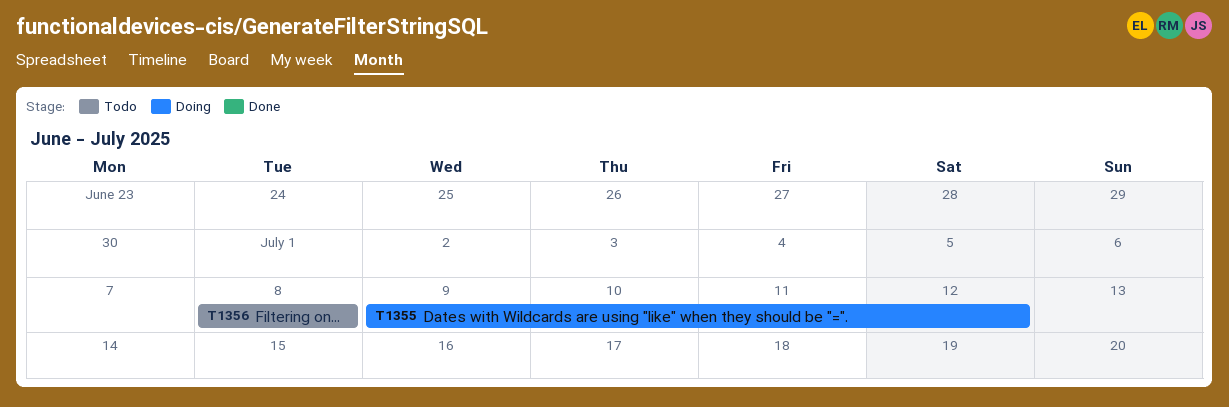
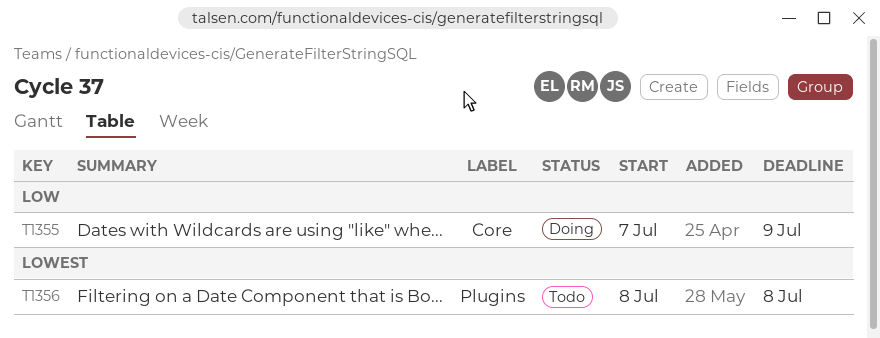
T1355, start: Jul 9 -> Jul 7
T1355, due: Jul 12 -> Jul 9

